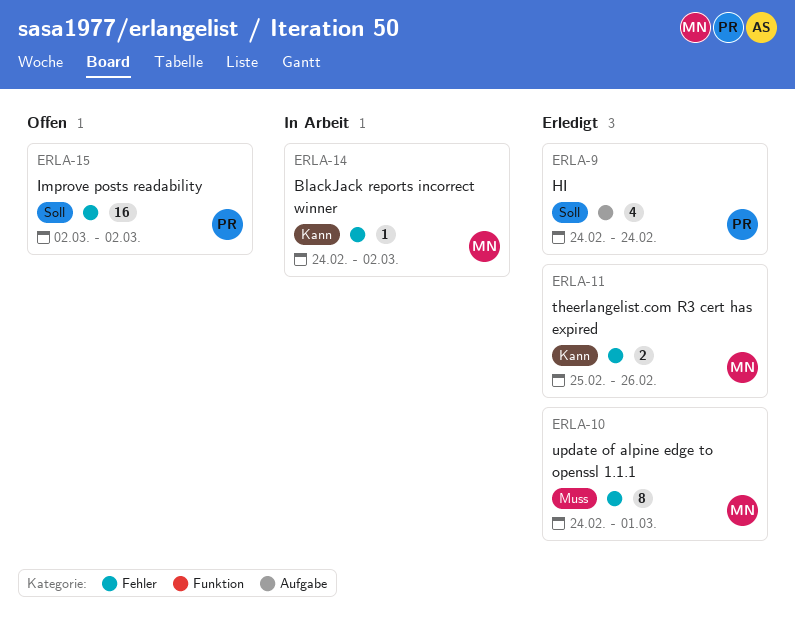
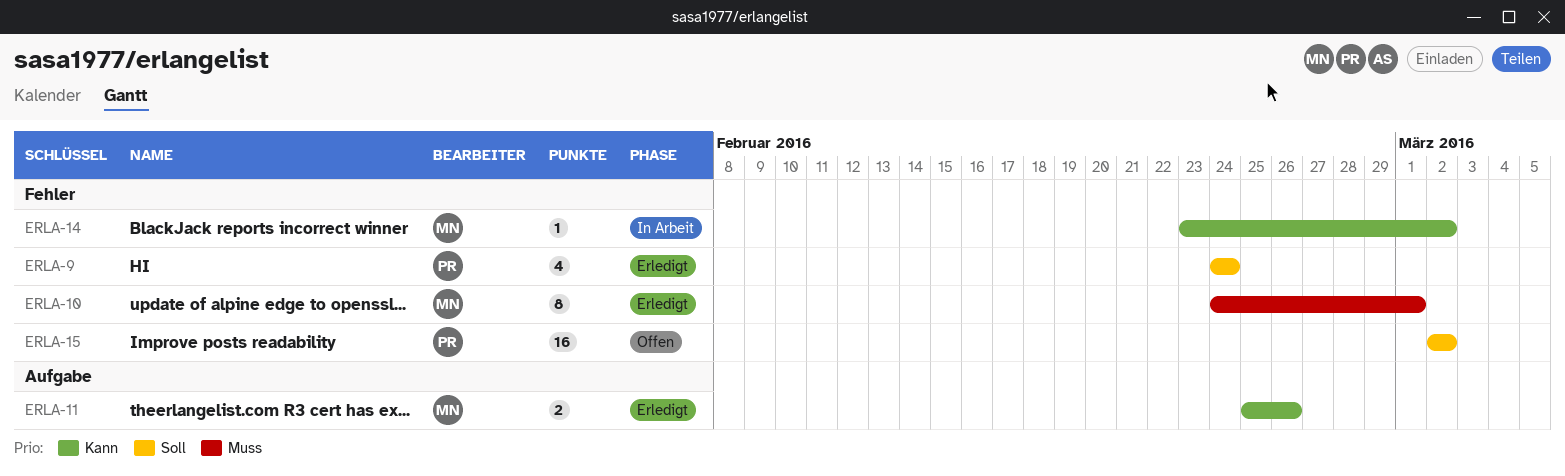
ERLA-9, label: Aufgabe -> Fehler
ERLA-11, label: Fehler -> Aufgabe
ERLA-14, start: Feb 24 -> Feb 23

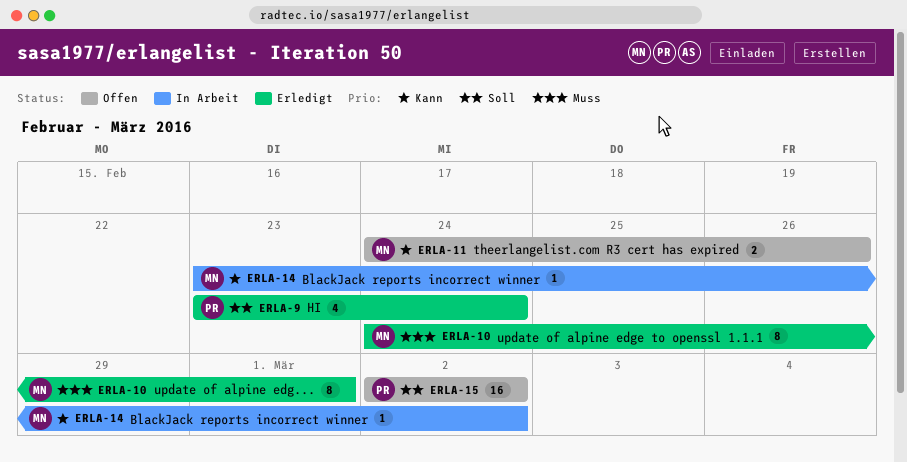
ERLA-9, start: Feb 24 -> Feb 23
ERLA-11, status: Erledigt -> Offen
ERLA-11, start: Feb 25 -> Feb 24

